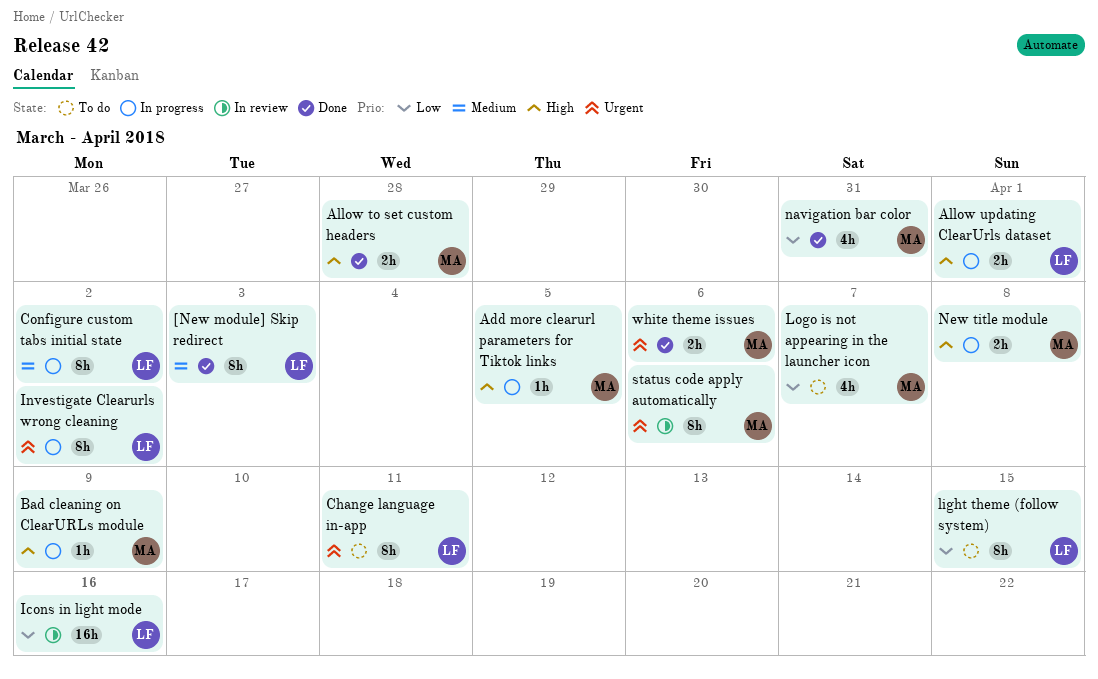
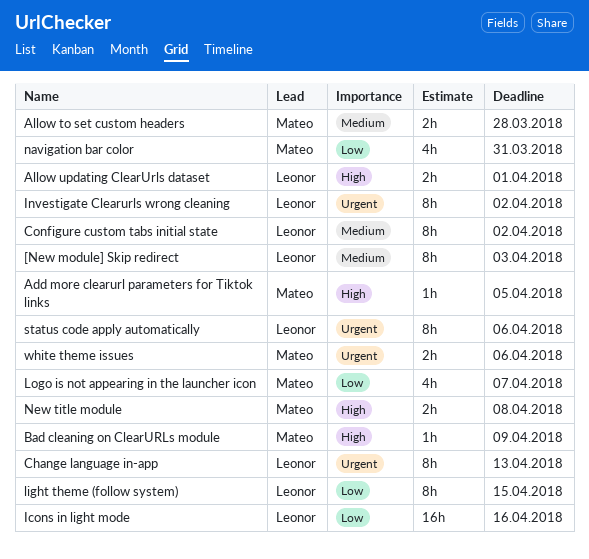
Allow to set custom headers, priority: High -> Medium
Change language in-app, due: Apr 11 -> Apr 13
status code apply automatically, owner: Mateo -> Leonor

